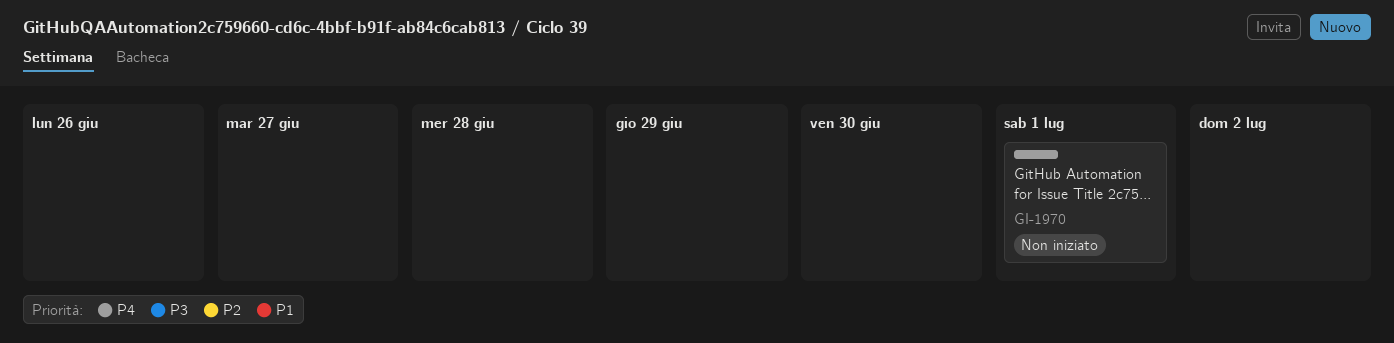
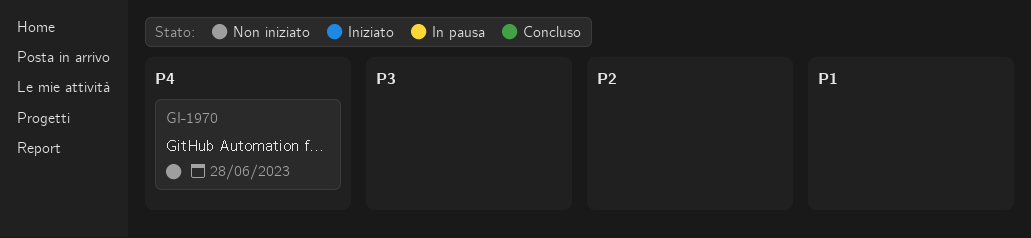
GI-1970, due: Jul 1 -> Jun 28

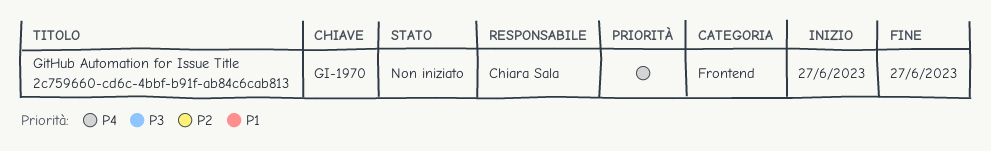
GI-1970, due: Jun 28 -> Jun 27

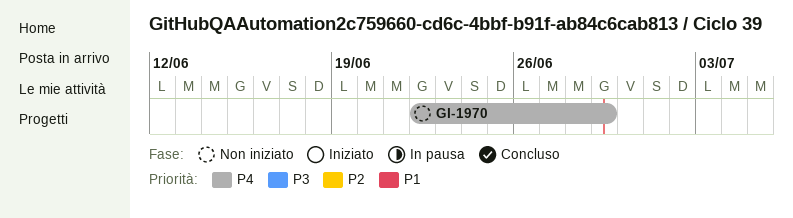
GI-1970, start: Jun 27 -> Jun 22
GI-1970, due: Jun 27 -> Jun 29

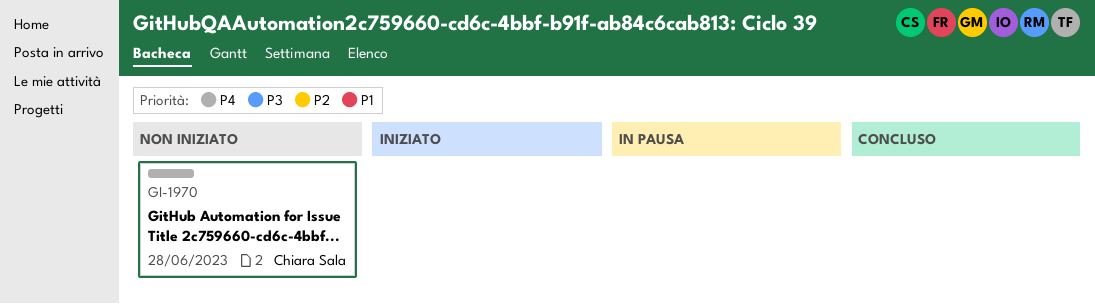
GI-1970, due: Jun 29 -> Jun 28

